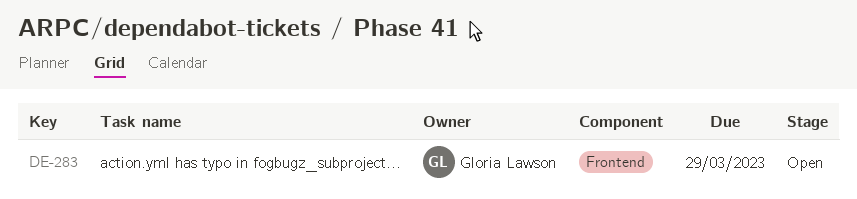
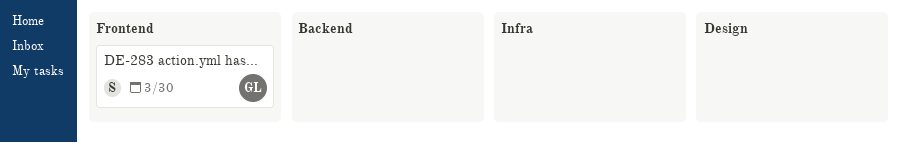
DE-283, due: Mar 29 -> Mar 30

